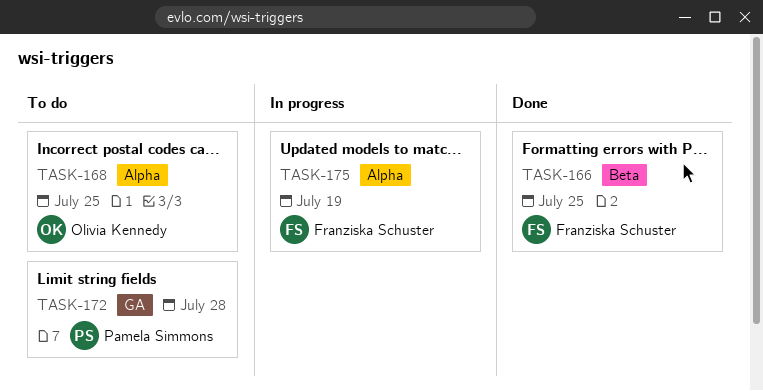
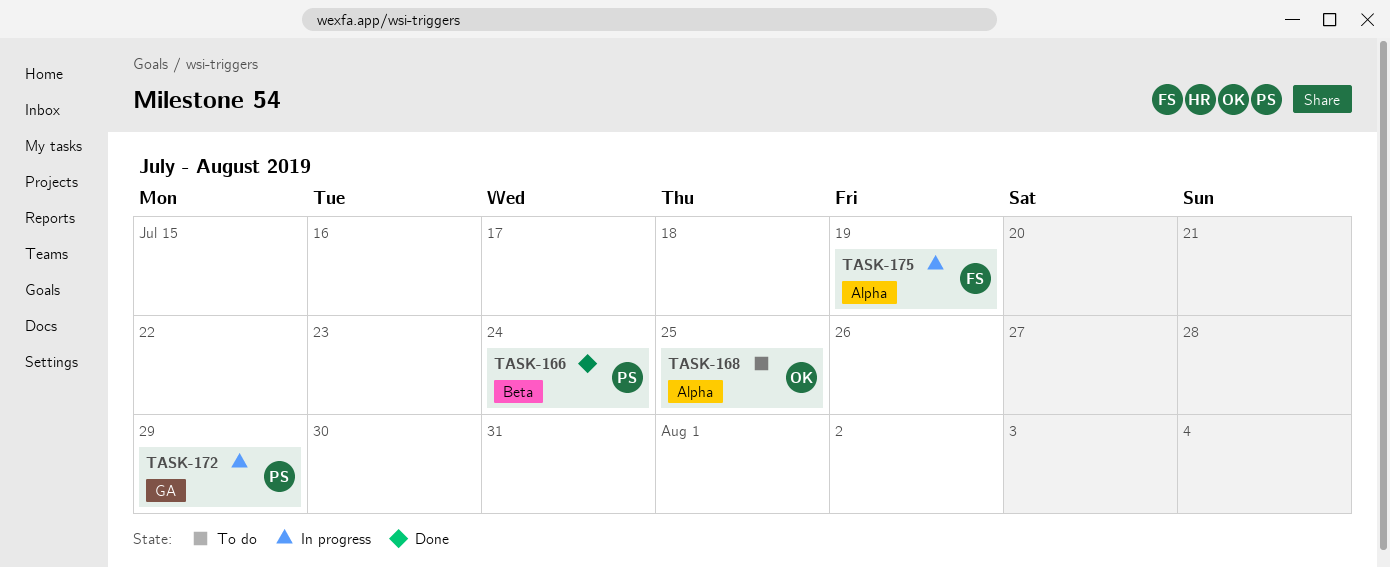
TASK-166, owner: Franziska Schuster -> Pamela Simmons
TASK-166, due: Jul 25 -> Jul 24
TASK-172, status: To do -> In progress
TASK-172, due: Jul 28 -> Jul 29

